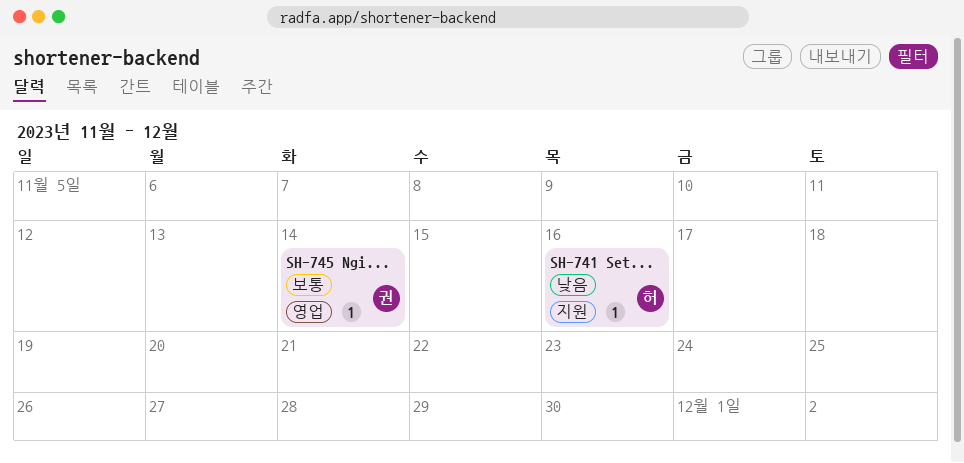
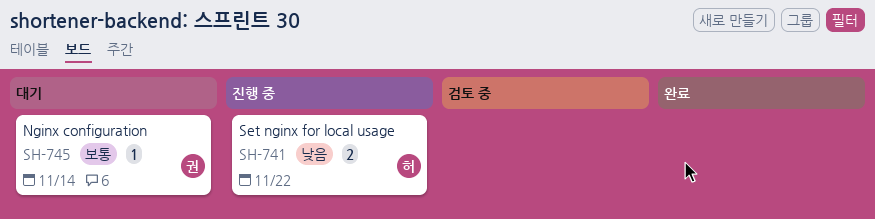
SH-741, estimate: 1 -> 2
SH-741, due: Nov 16 -> Nov 22

